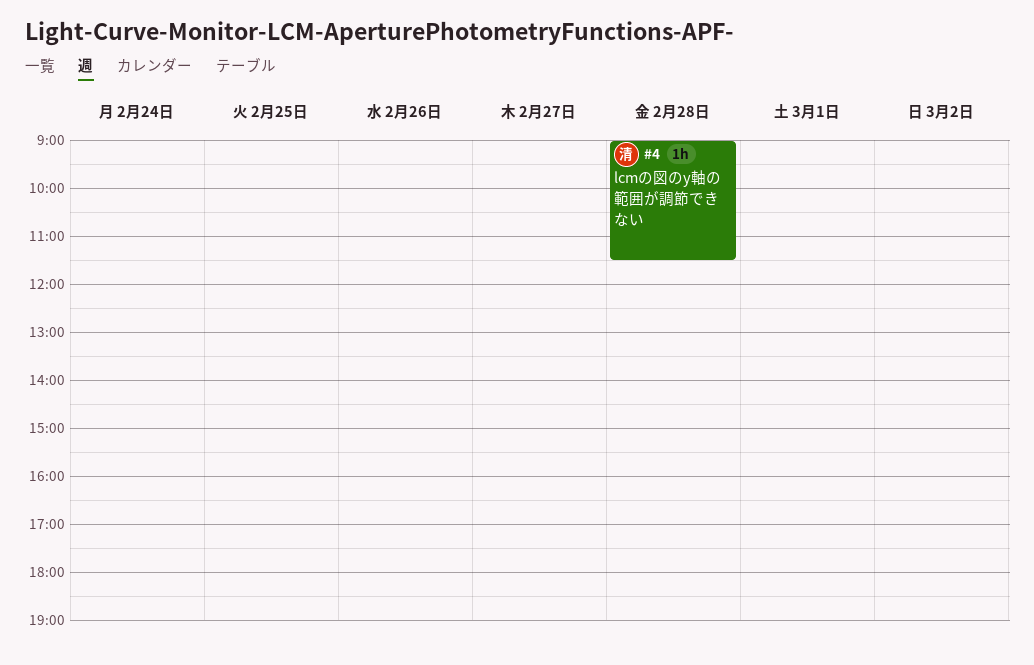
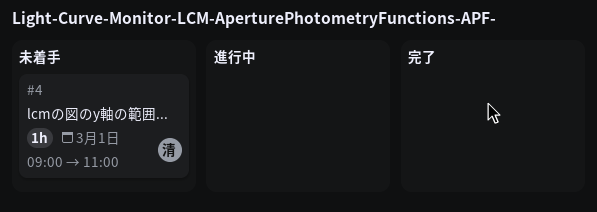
#4, day: Feb 28 -> Mar 1
#4, ends: 11:30 -> 11:00

